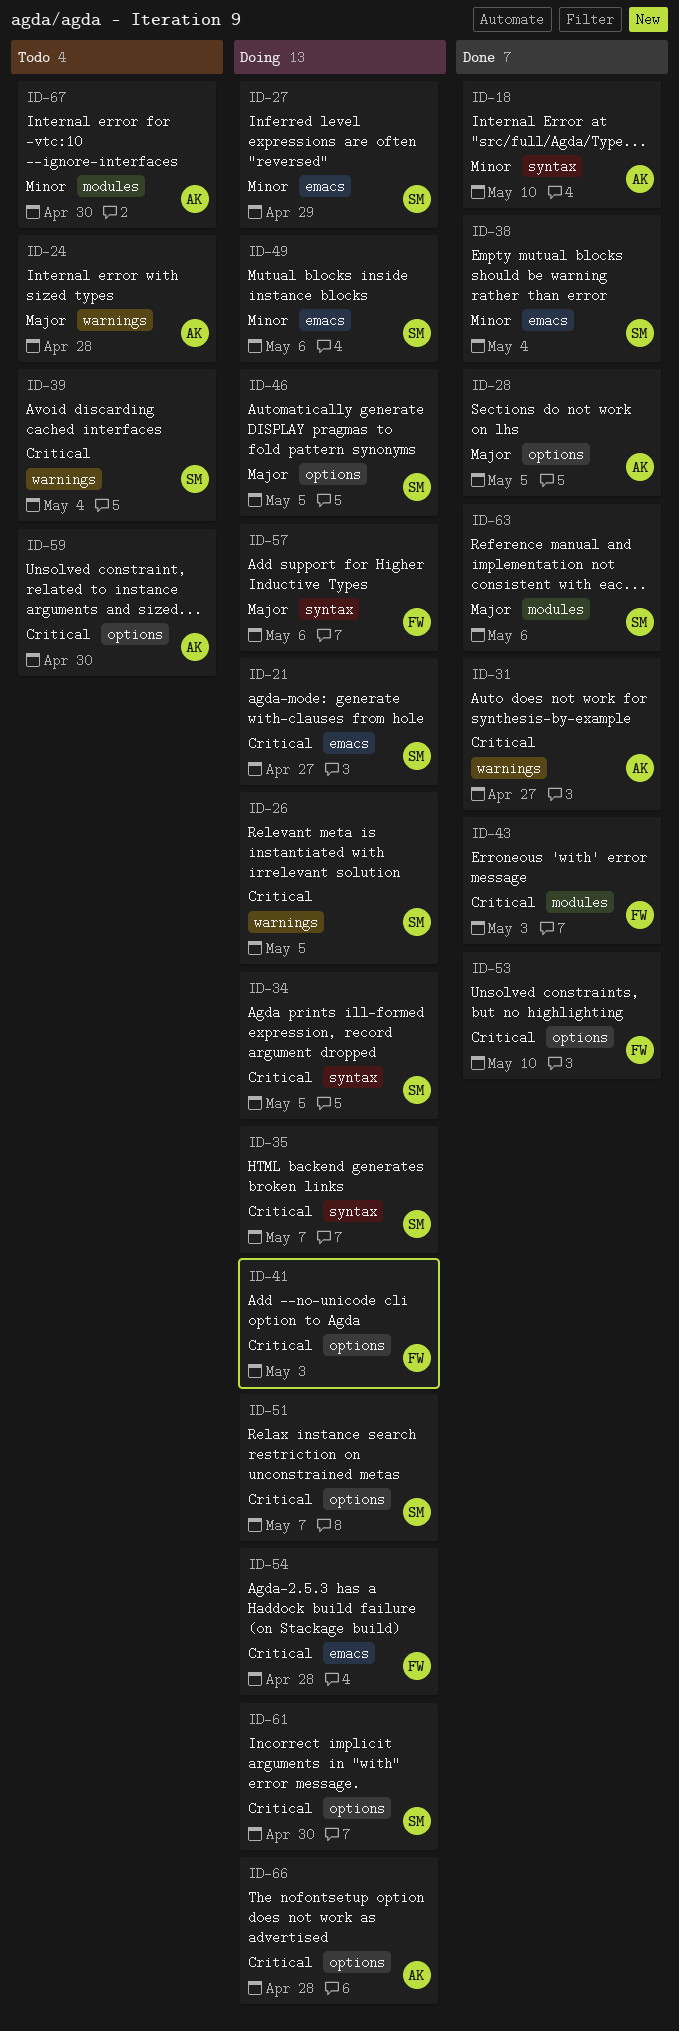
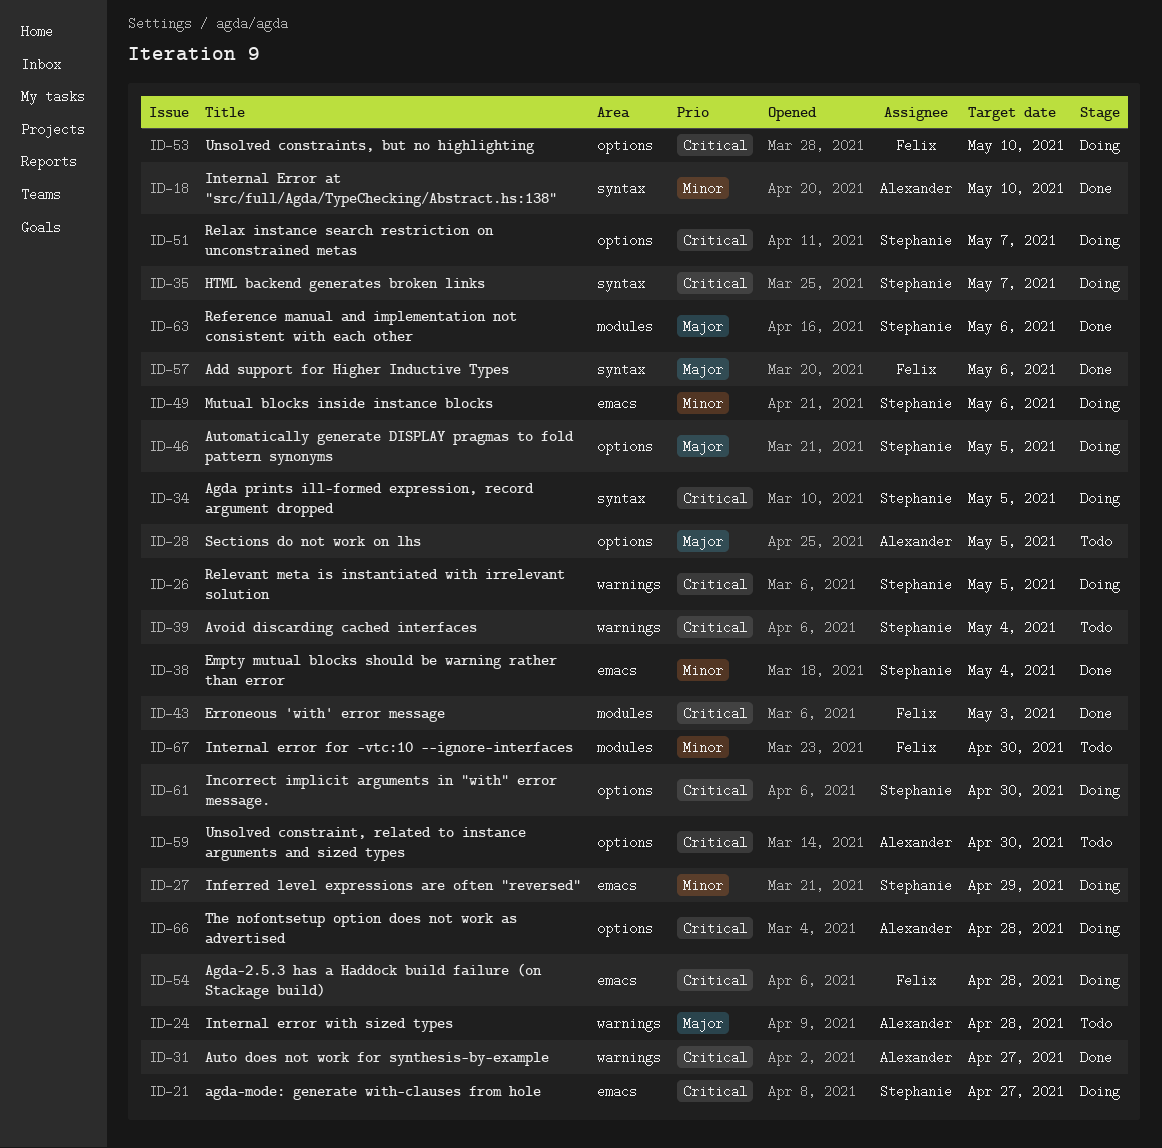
ID-28, status: Done -> Todo
ID-41: present -> none
ID-53, status: Done -> Doing
ID-57, status: Doing -> Done
ID-67, owner: Alexander -> Felix

